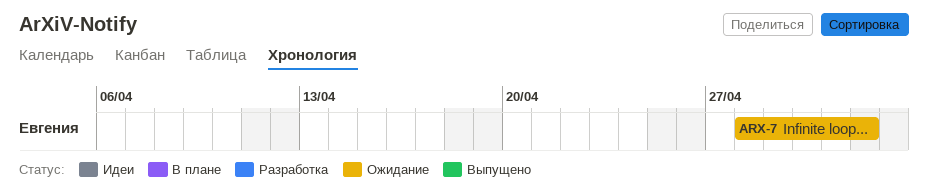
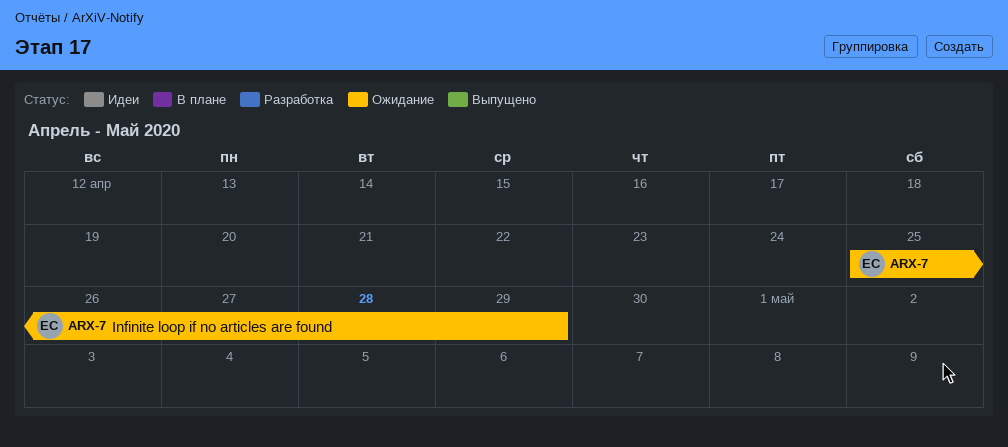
ARX-7, start: Apr 28 -> Apr 25
ARX-7, due: May 2 -> Apr 29

